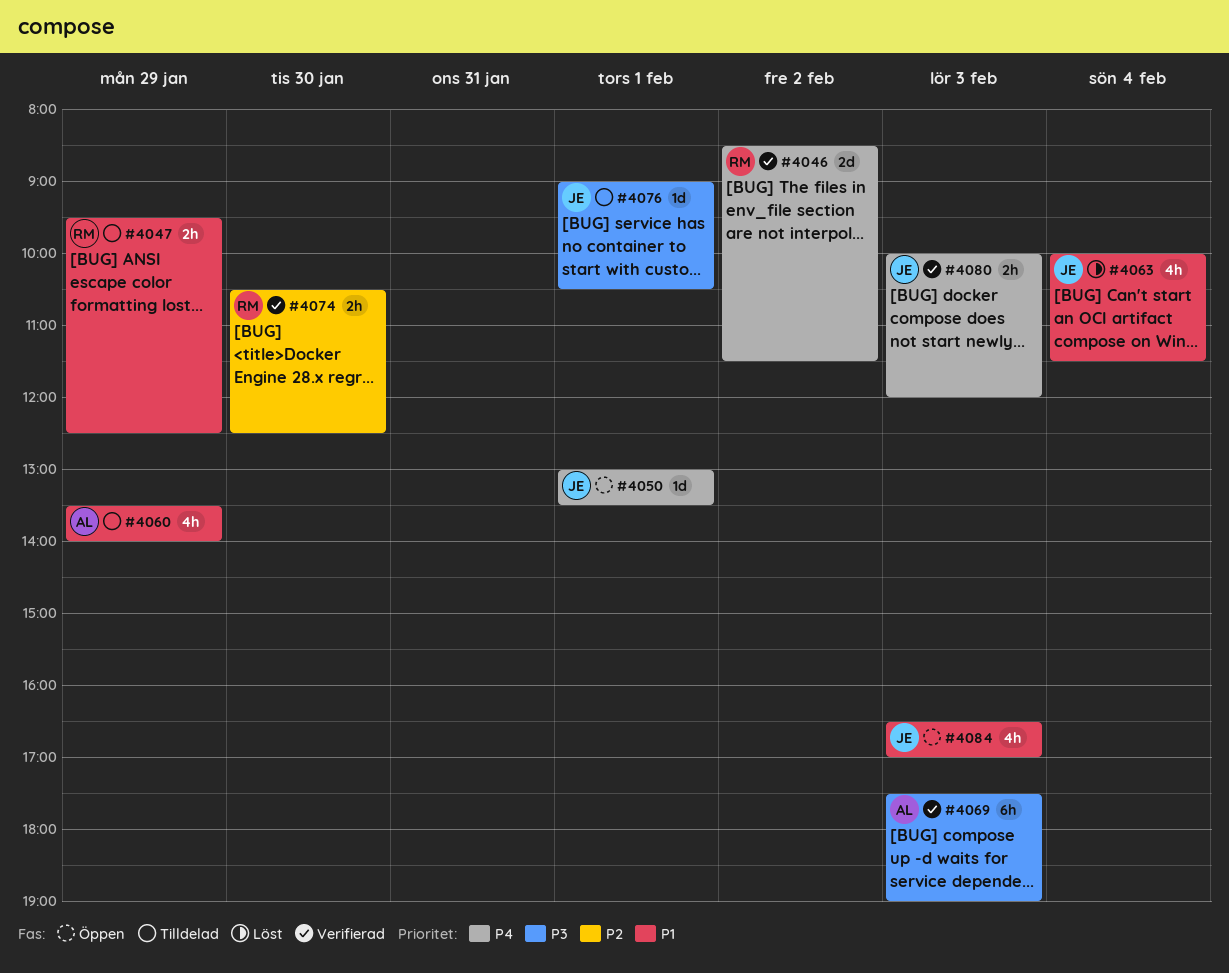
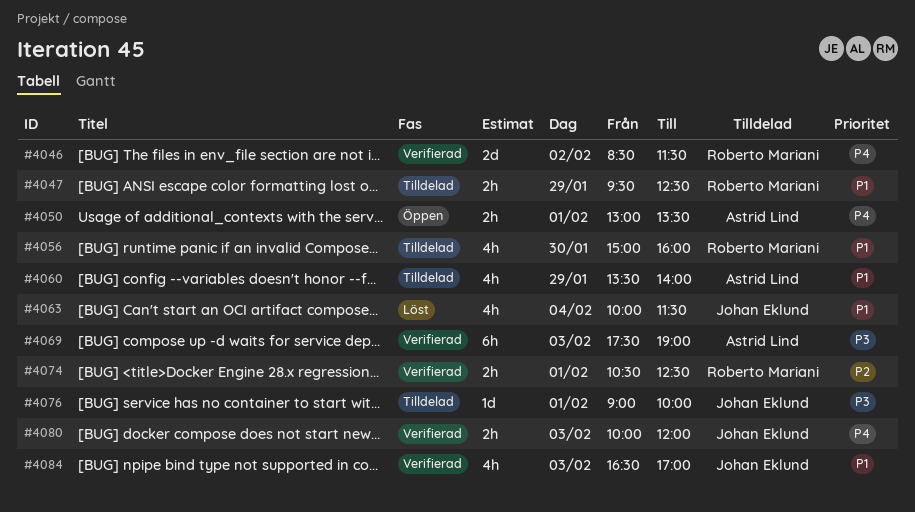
#4050, owner: Johan Eklund -> Astrid Lind
#4050, estimate: 1d -> 2h
#4056: none -> present
#4074, day: Jan 30 -> Feb 1
#4076, ends: 10:30 -> 10:00
#4084, status: Öppen -> Verifierad

